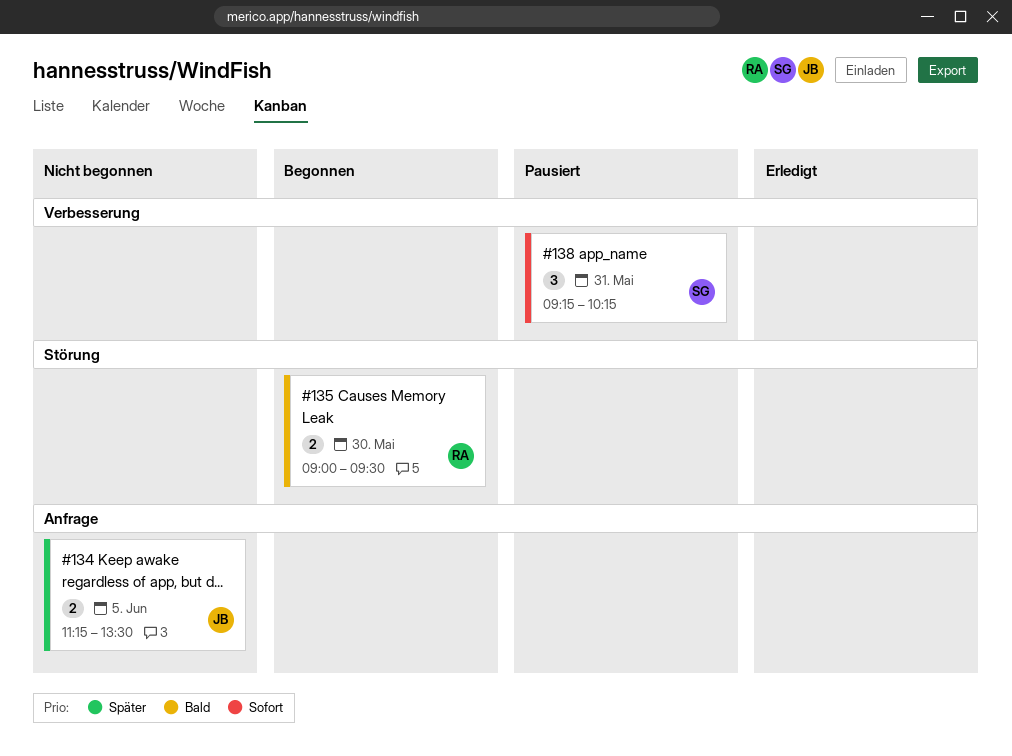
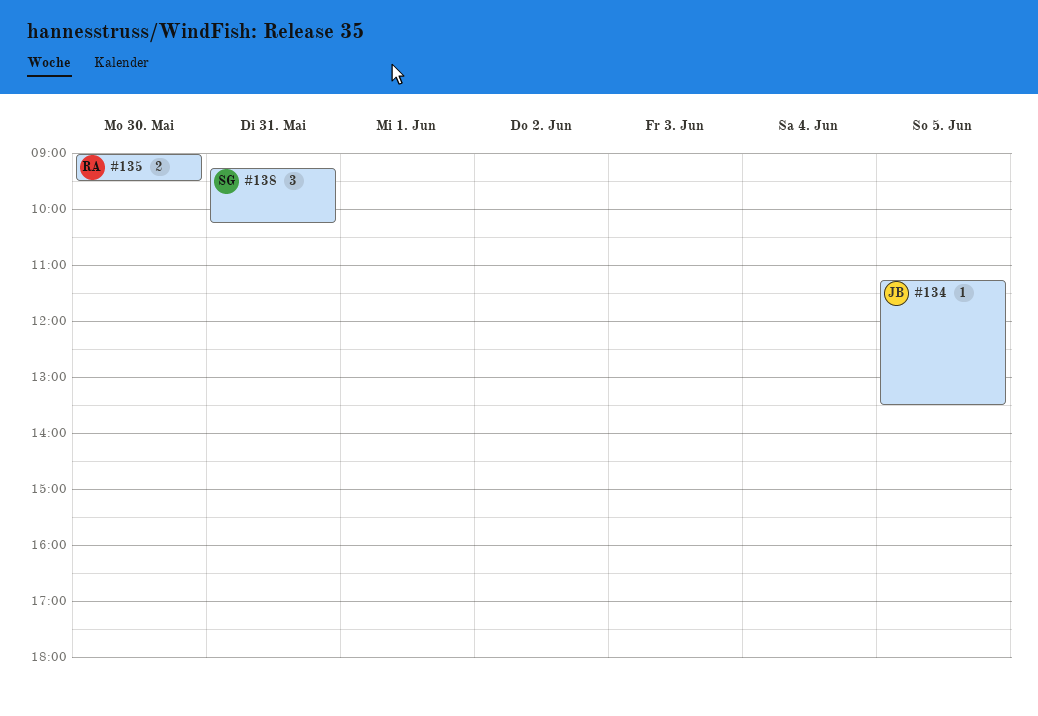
#134, estimate: 2 -> 1

